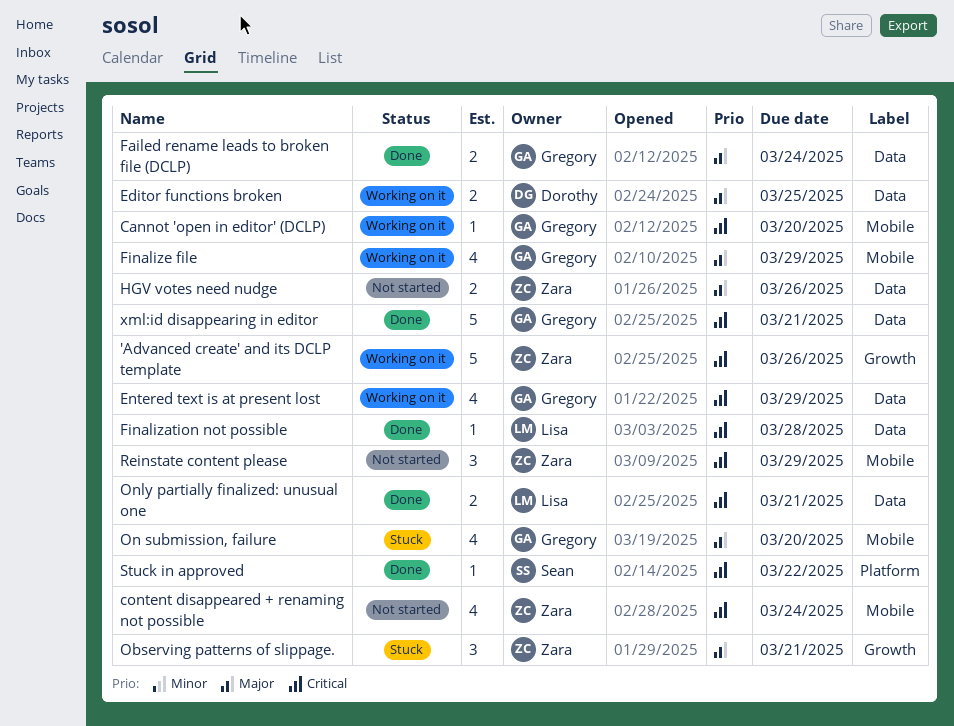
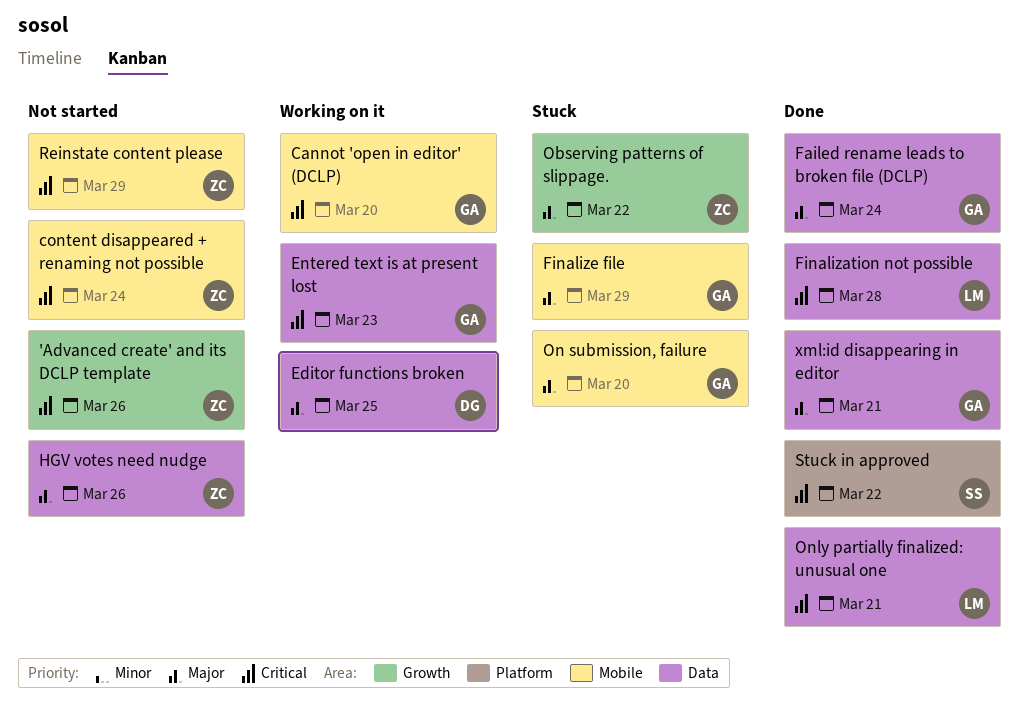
'Advanced create' and its DCLP template, status: Working on it -> Not started
Entered text is at present lost, due: Mar 29 -> Mar 23
Finalize file, status: Working on it -> Stuck
Observing patterns of slippage., due: Mar 21 -> Mar 22
xml:id disappearing in editor, priority: Critical -> Major

